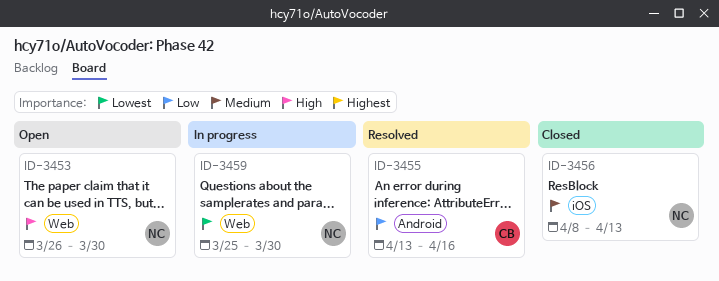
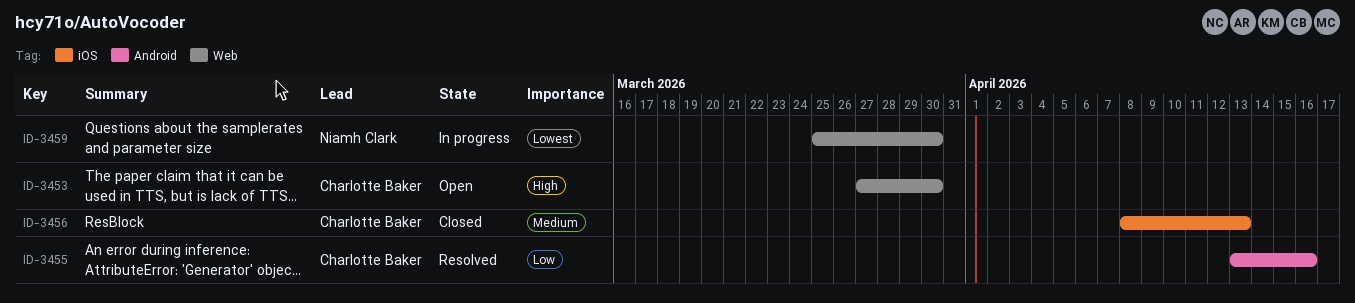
ID-3453, owner: Niamh Clark -> Charlotte Baker
ID-3453, start: Mar 26 -> Mar 27
ID-3456, owner: Niamh Clark -> Charlotte Baker

